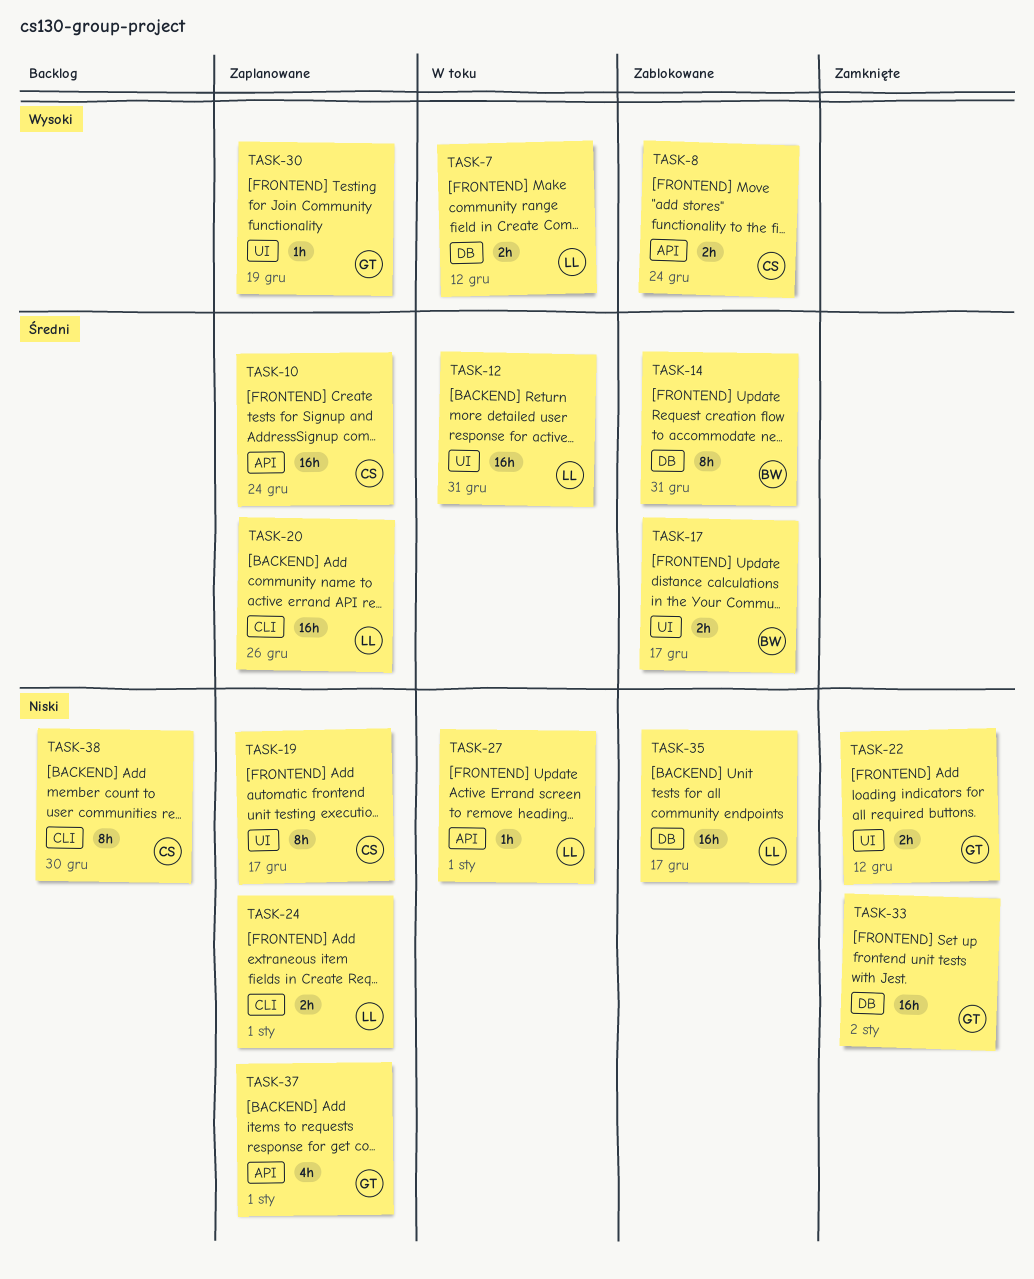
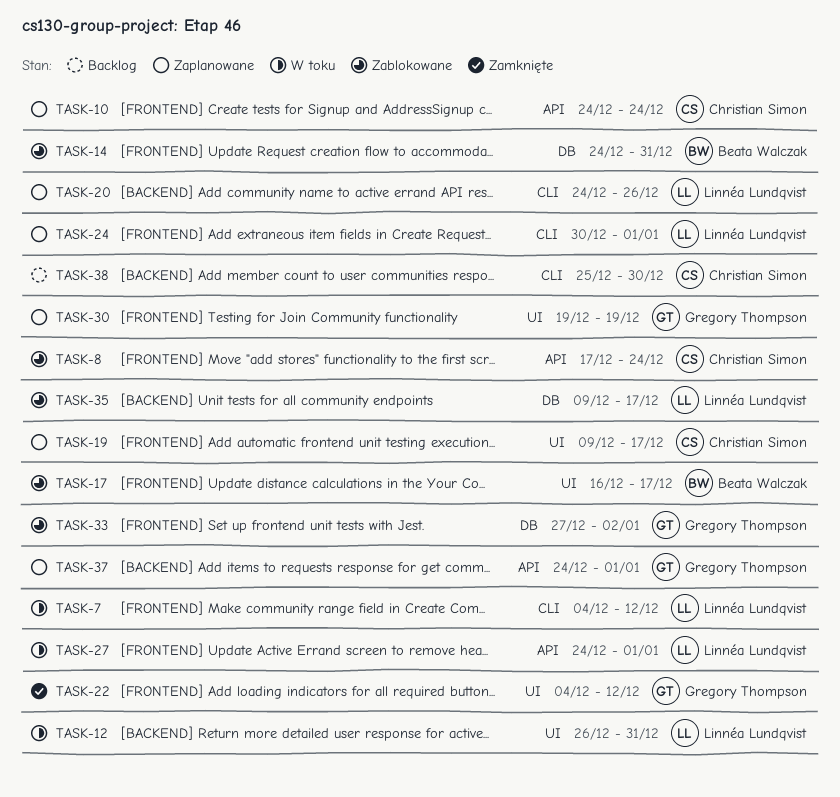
TASK-7, label: DB -> CLI
TASK-33, status: Zamknięte -> Zablokowane

